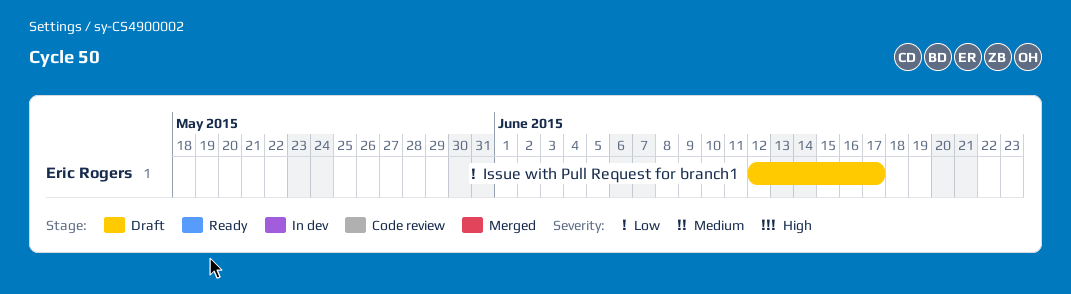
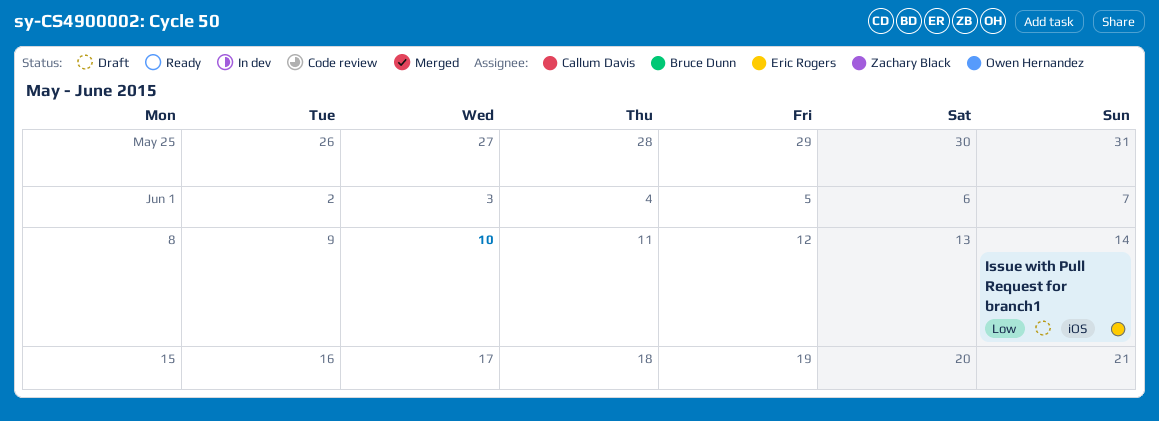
Issue with Pull Request for branch1, due: Jun 17 -> Jun 14

